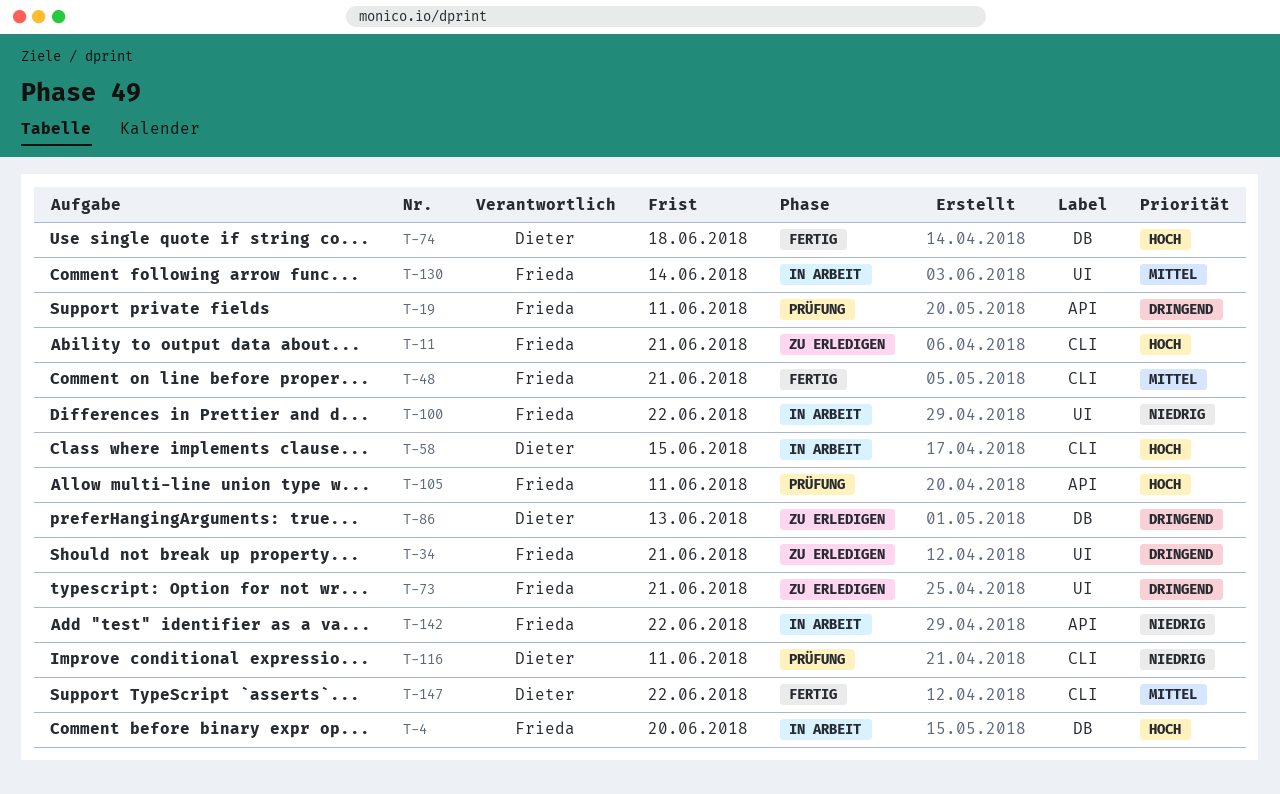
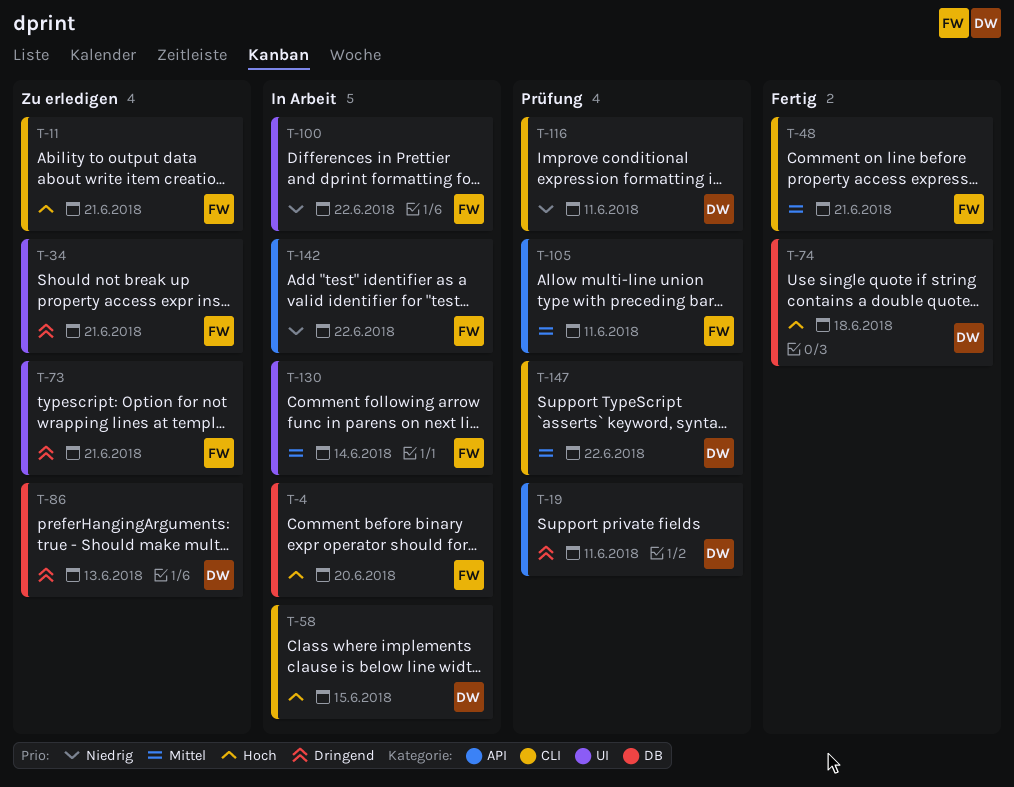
T-19, owner: Frieda -> Dieter
T-105, priority: Hoch -> Mittel
T-147, status: Fertig -> Prüfung

